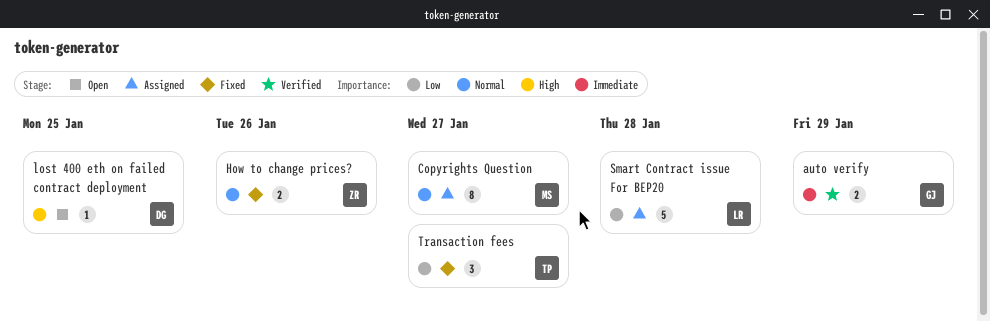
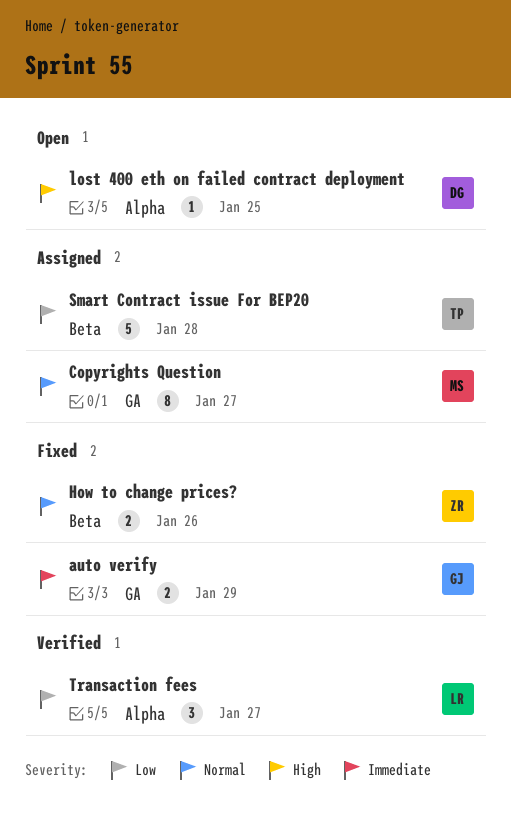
auto verify, status: Verified -> Fixed
Smart Contract issue For BEP20, owner: LR -> TP
Transaction fees, status: Fixed -> Verified
Transaction fees, owner: TP -> LR

